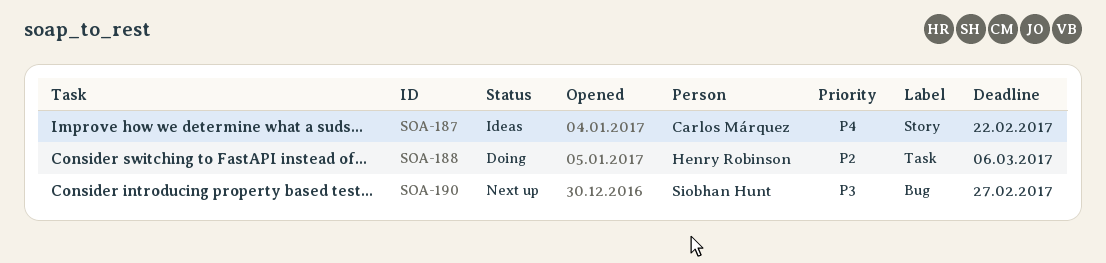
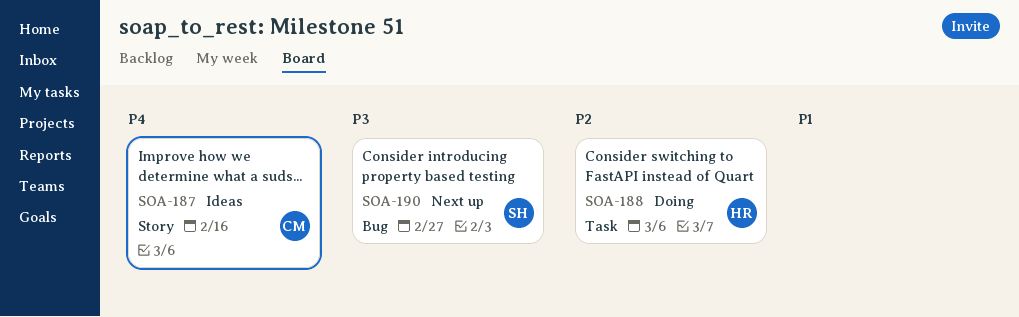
SOA-187, due: Feb 22 -> Feb 16

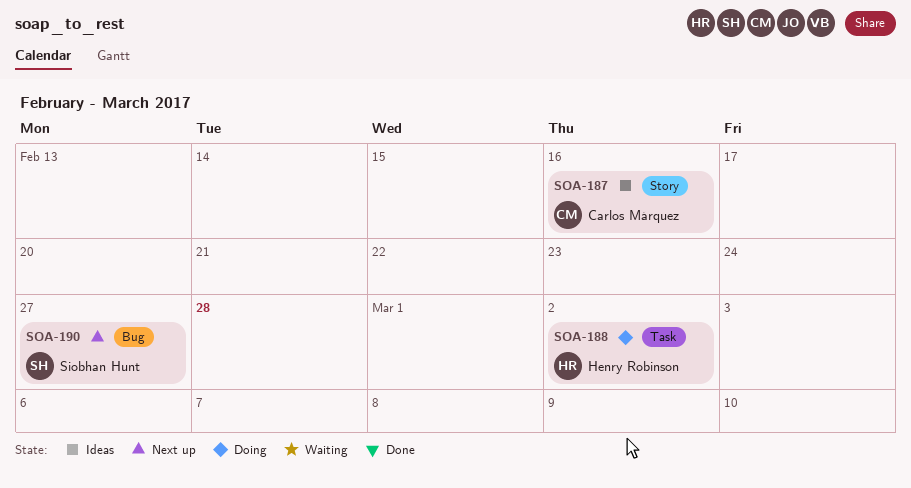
SOA-188, due: Mar 6 -> Mar 2

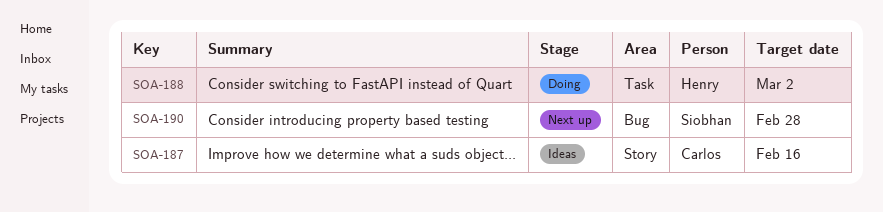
SOA-190, due: Feb 27 -> Feb 28

